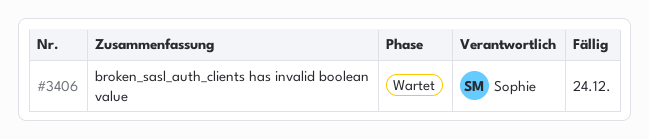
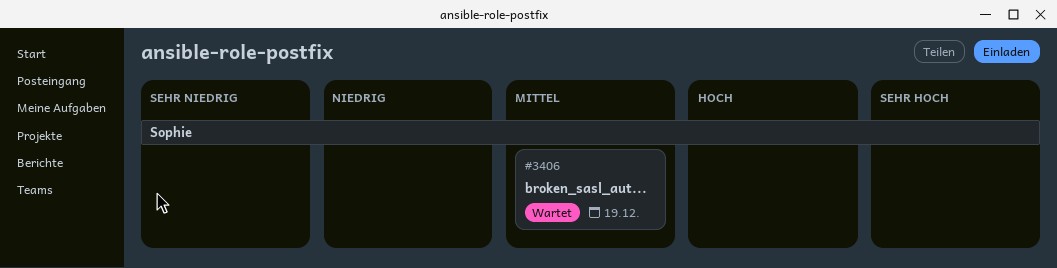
#3406, due: Dec 24 -> Dec 19

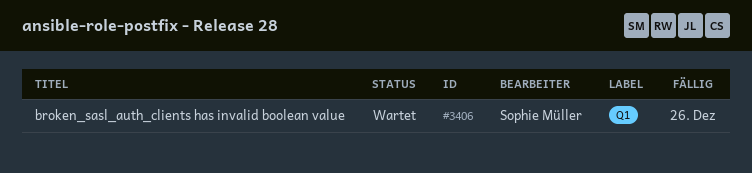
#3406, due: Dec 19 -> Dec 26

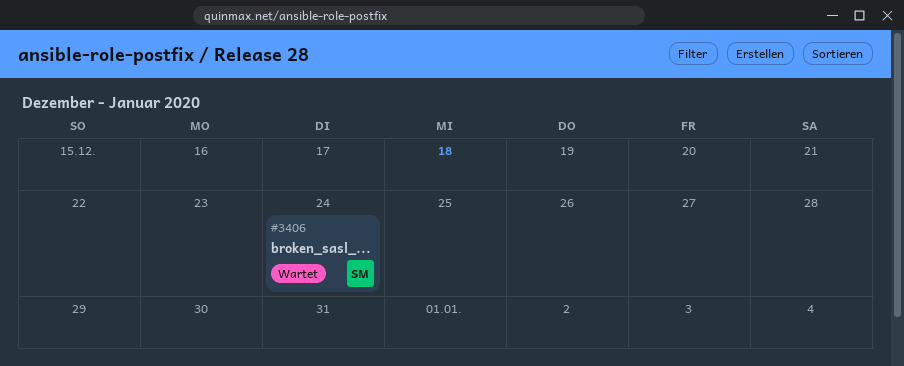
#3406, due: Dec 26 -> Dec 24

